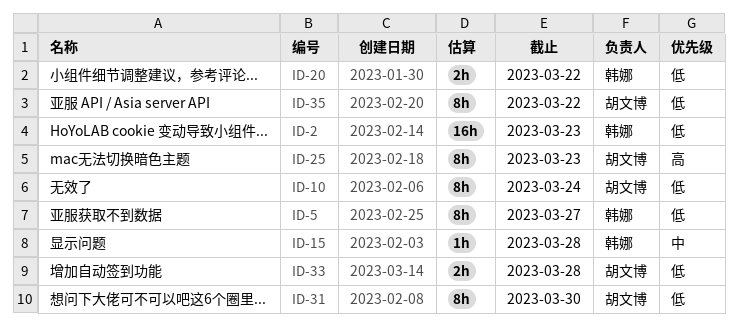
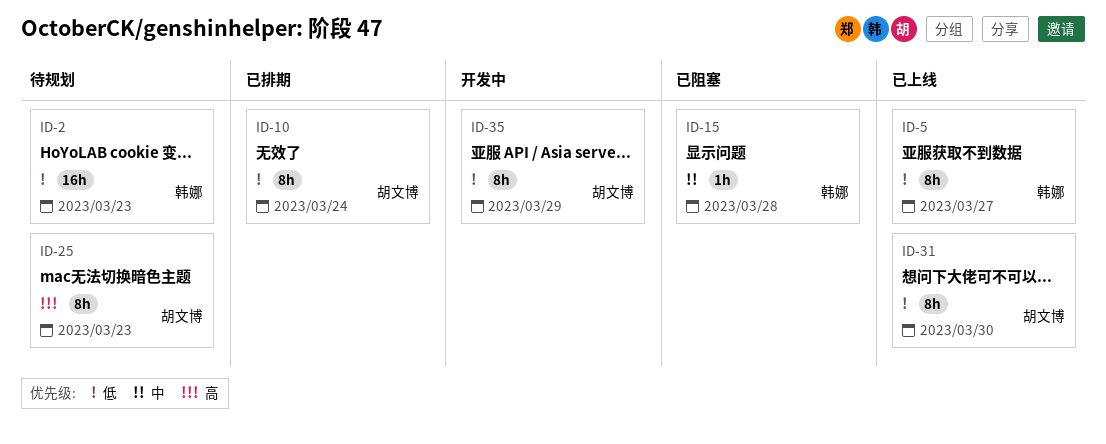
ID-20: present -> none
ID-33: present -> none
ID-35, due: Mar 22 -> Mar 29

